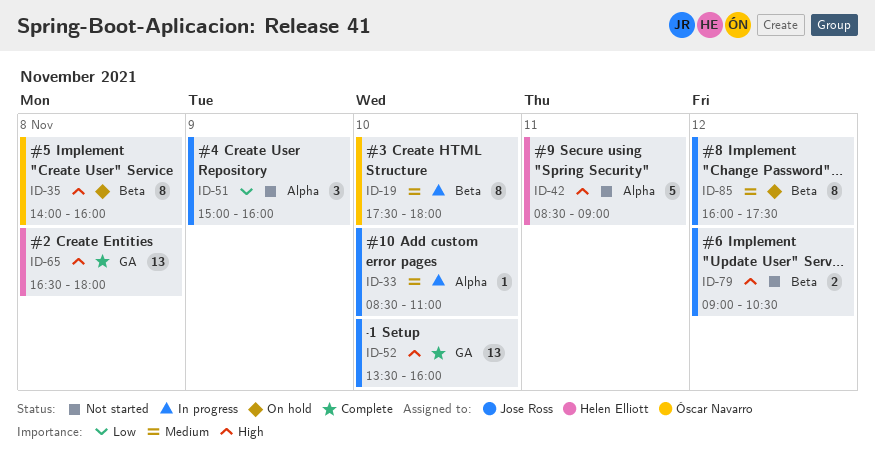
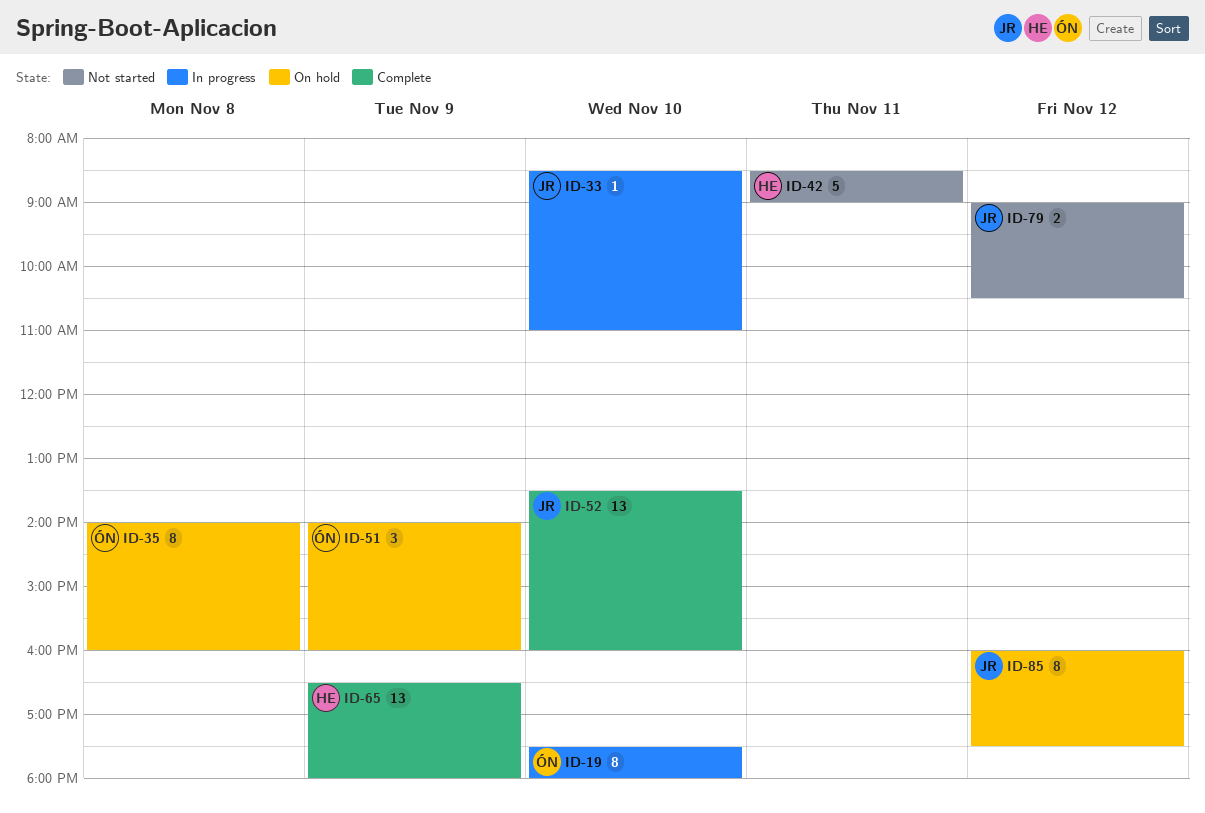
ID-51, status: Not started -> On hold
ID-51, owner: Jose Ross -> Óscar Navarro
ID-51, begins: 15:00 -> 14:00
ID-65, day: Nov 8 -> Nov 9

